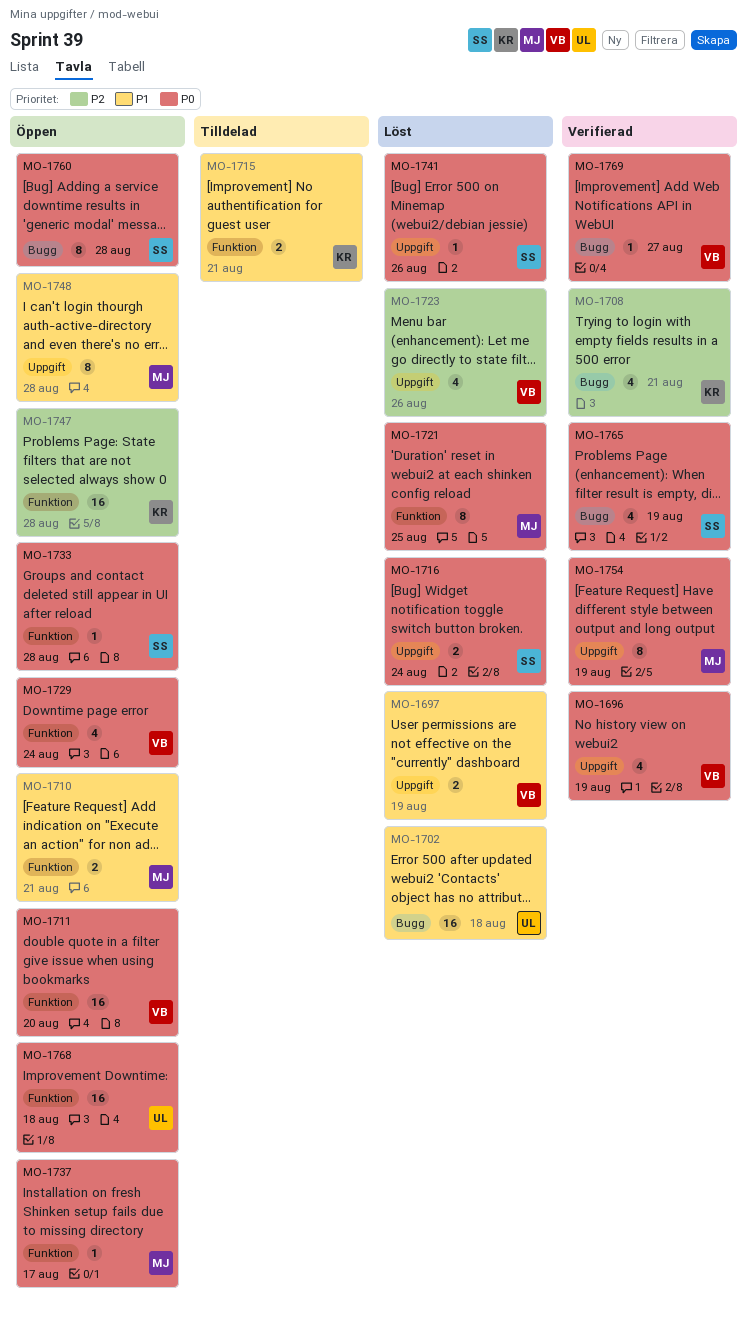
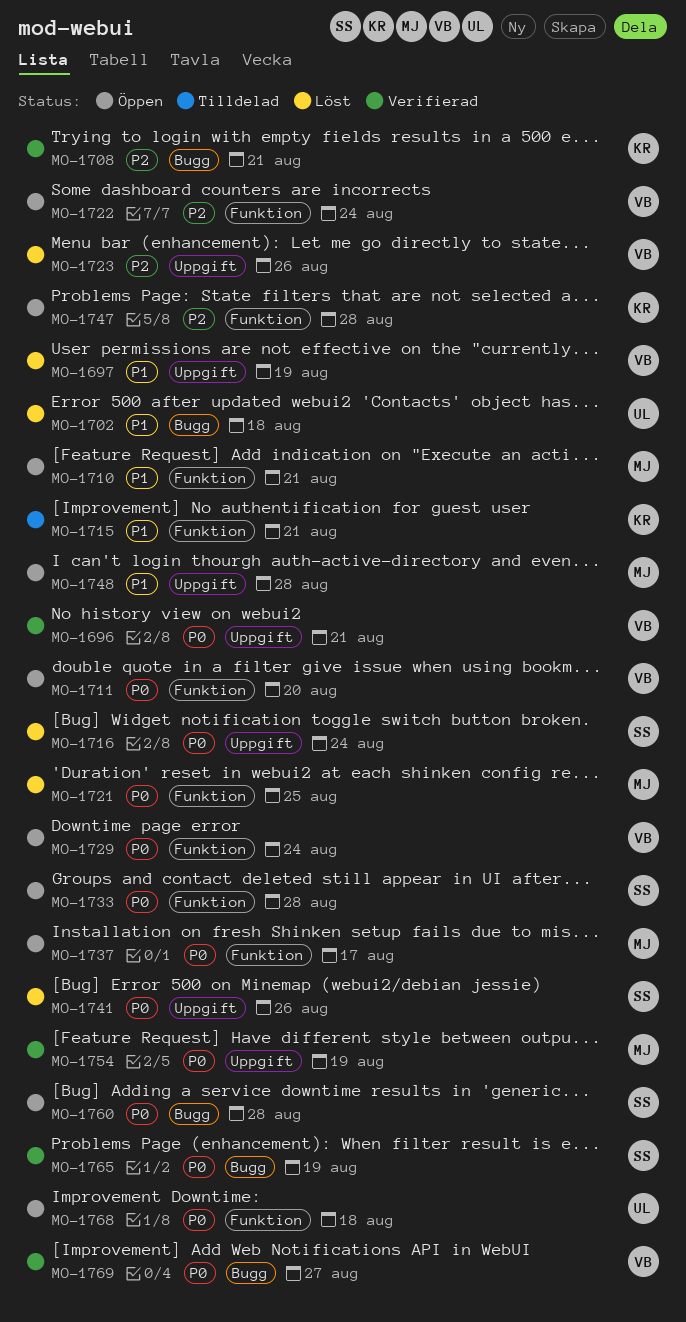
MO-1696, due: Aug 19 -> Aug 21
MO-1722: none -> present

